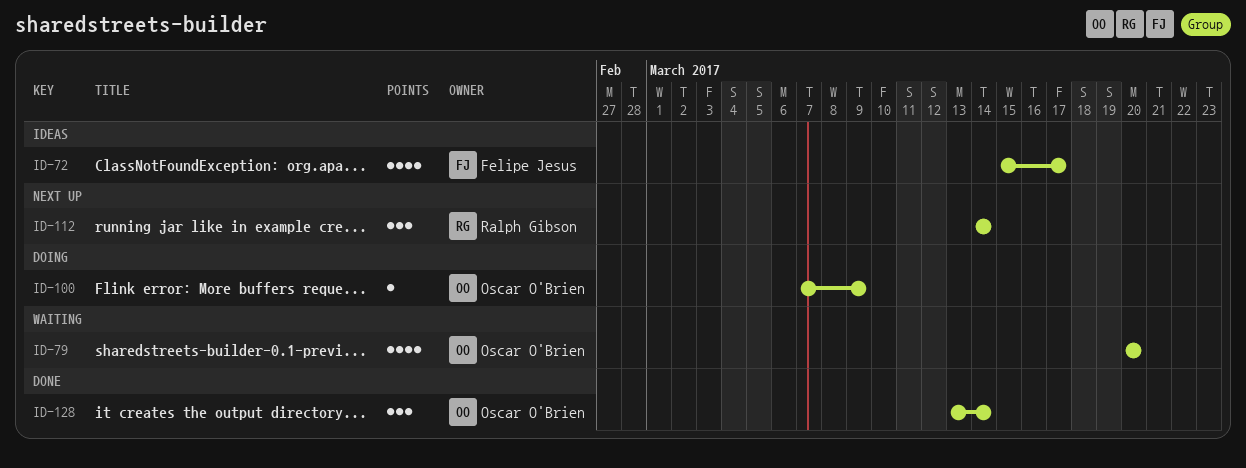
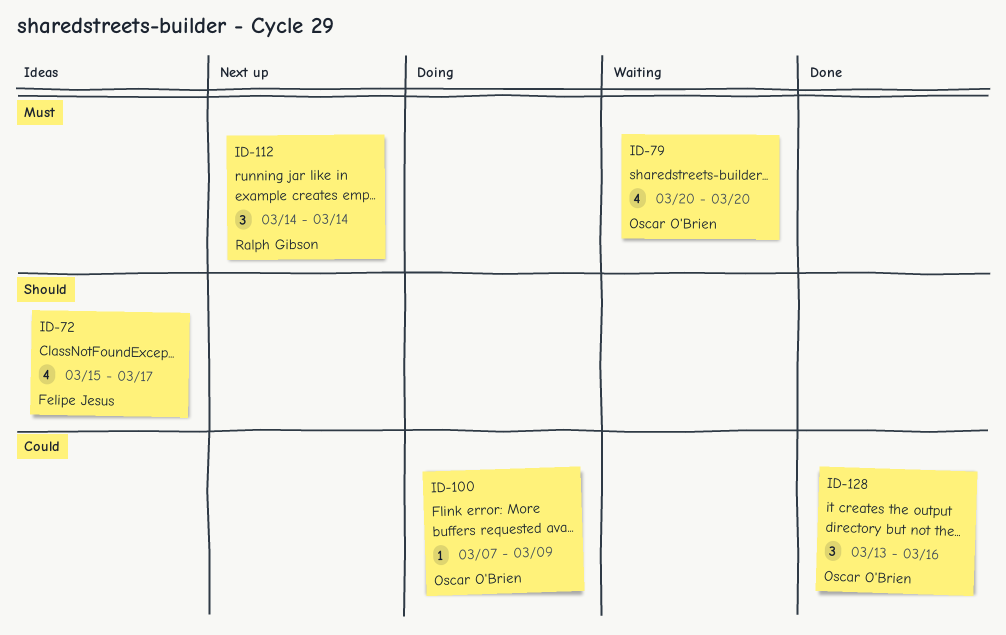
ID-128, due: Mar 14 -> Mar 16

